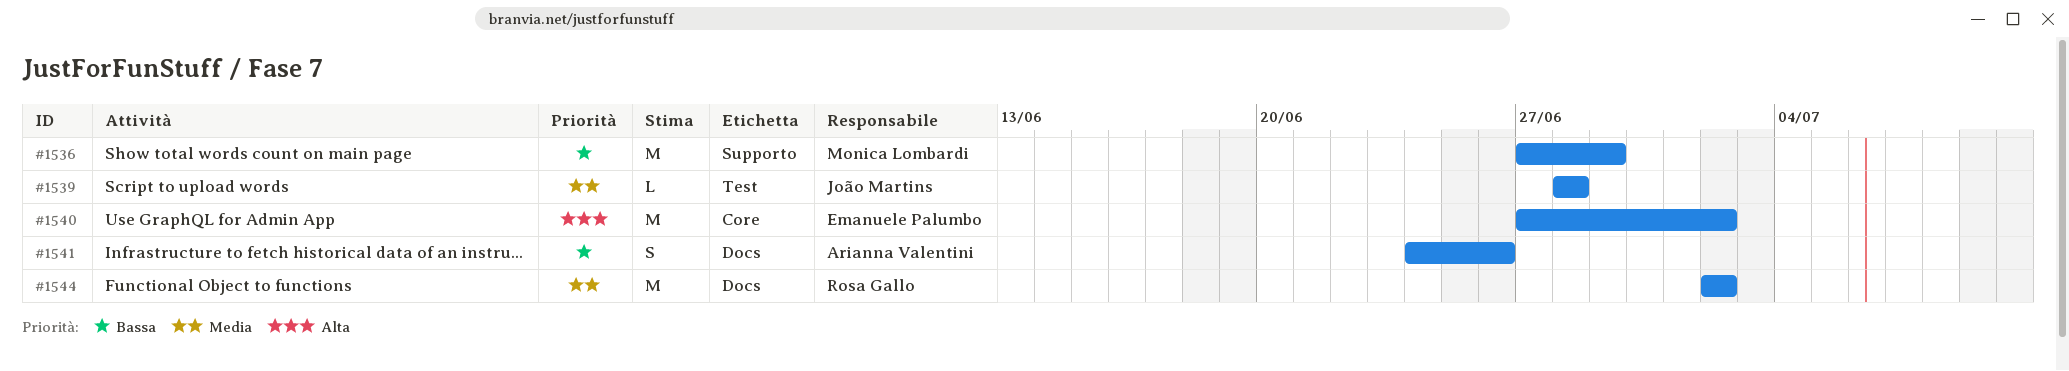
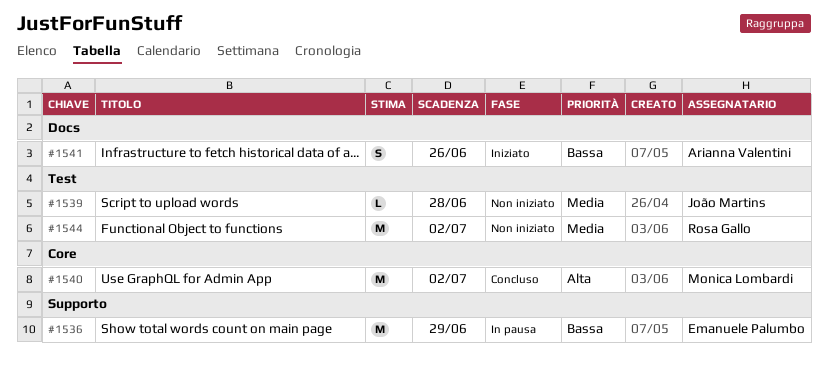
#1536, owner: Monica Lombardi -> Emanuele Palumbo
#1540, owner: Emanuele Palumbo -> Monica Lombardi
#1544, label: Docs -> Test

